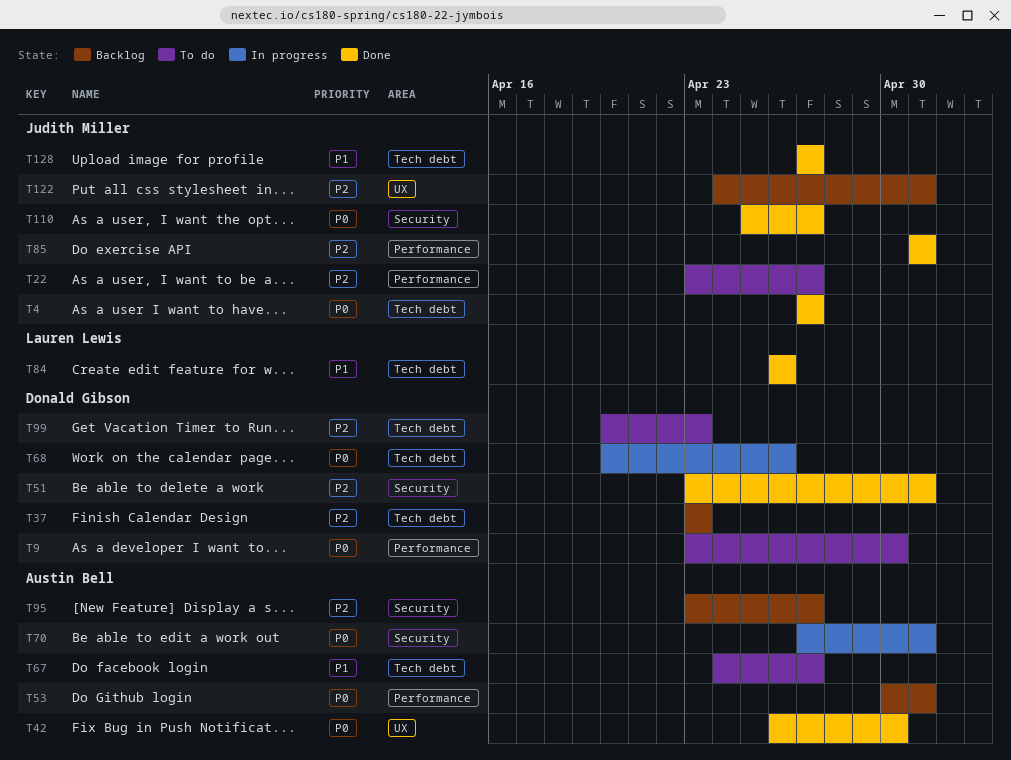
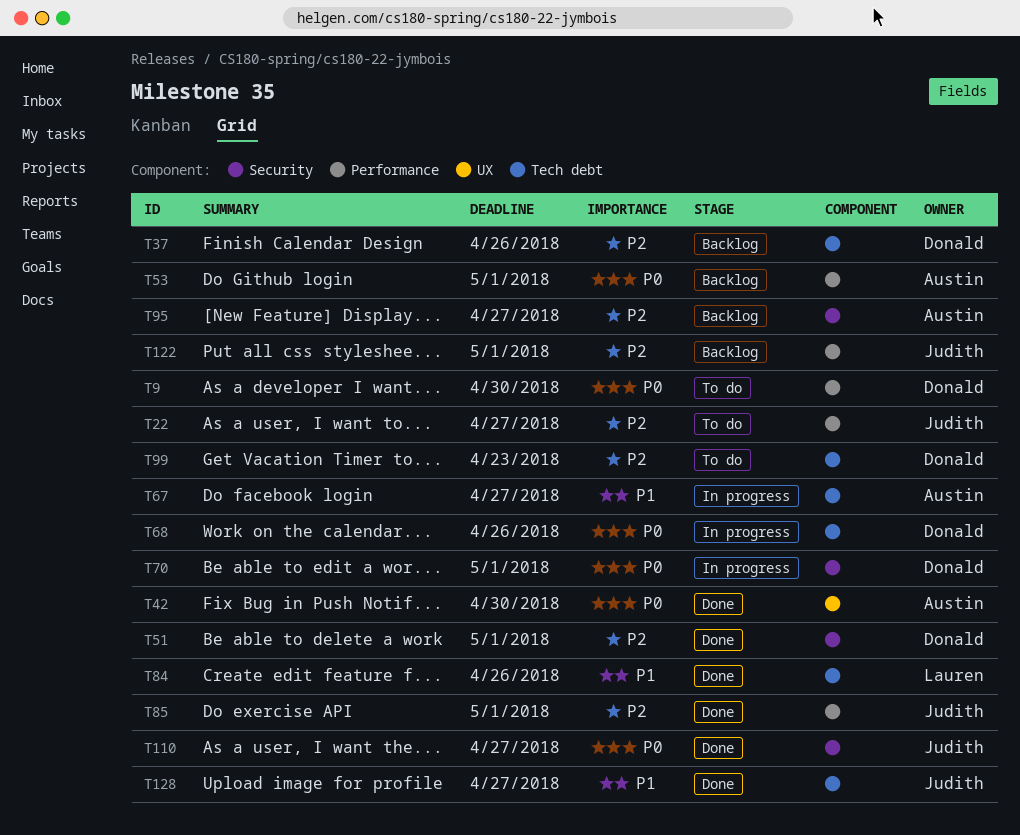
T4: present -> none
T37, due: Apr 23 -> Apr 26
T67, status: To do -> In progress
T70, owner: Austin Bell -> Donald Gibson
T122, label: UX -> Performance

